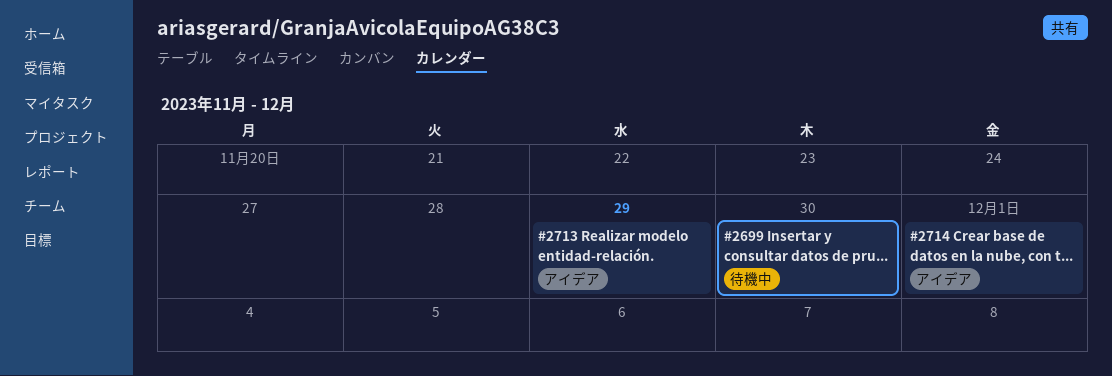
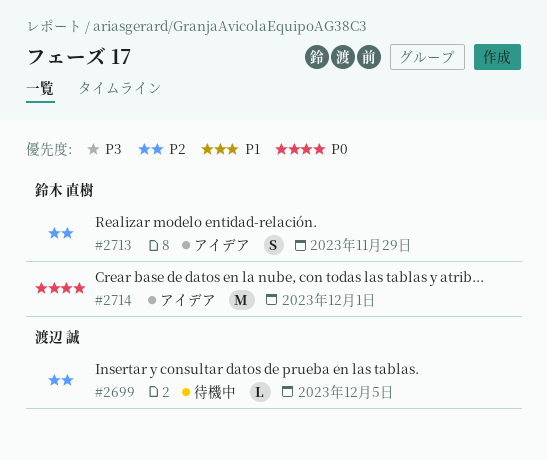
#2699, due: Nov 30 -> Dec 5

